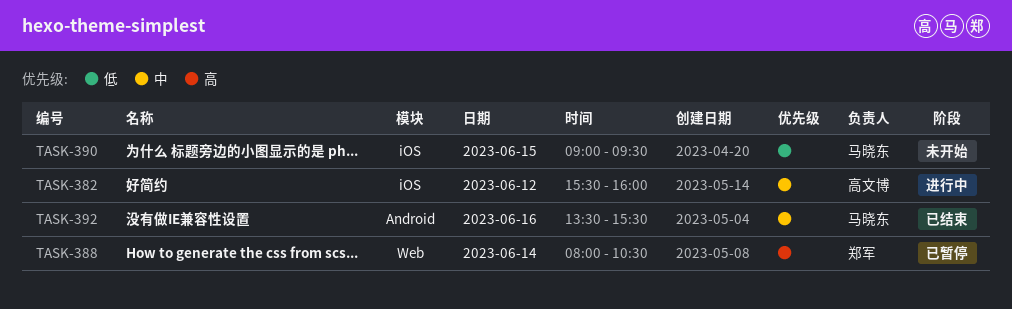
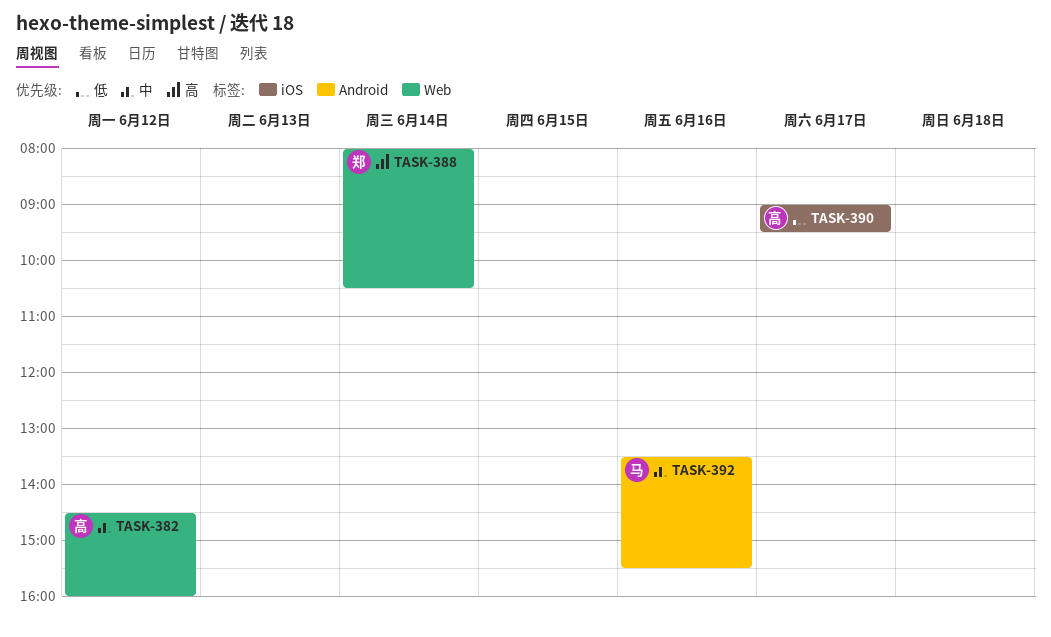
TASK-382, label: iOS -> Web
TASK-382, begins: 15:30 -> 14:30
TASK-390, owner: 马晓东 -> 高文博
TASK-390, day: Jun 15 -> Jun 17

